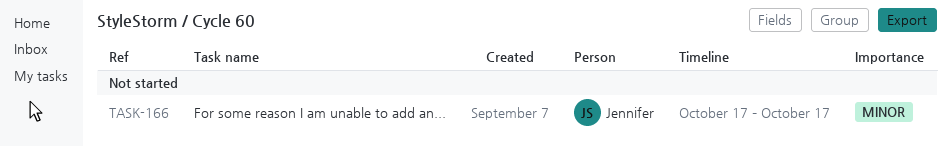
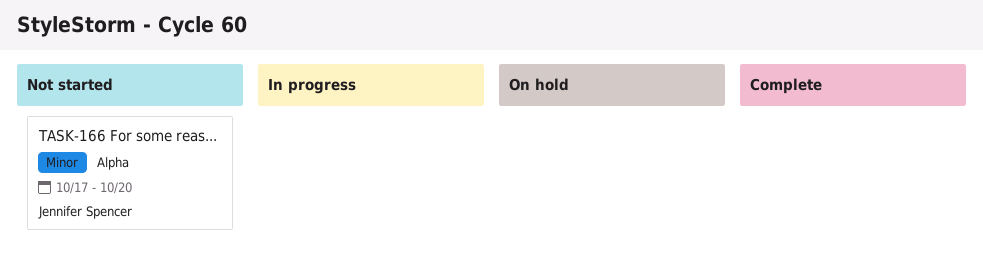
TASK-166, due: Oct 17 -> Oct 20

